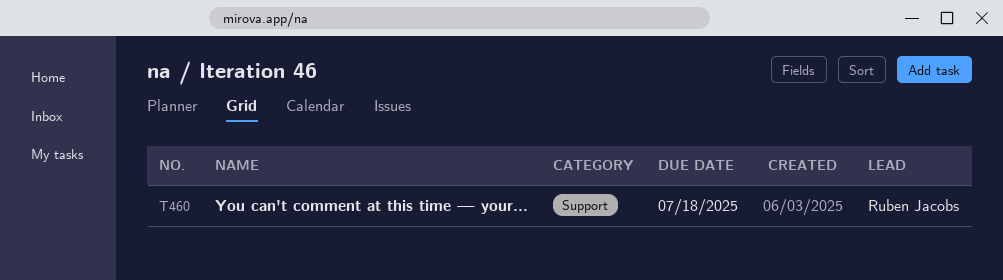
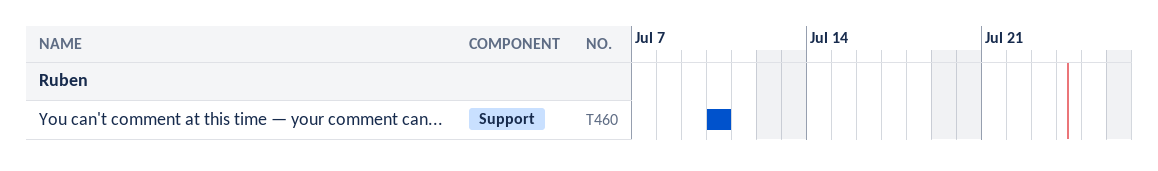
T460, due: Jul 18 -> Jul 10

